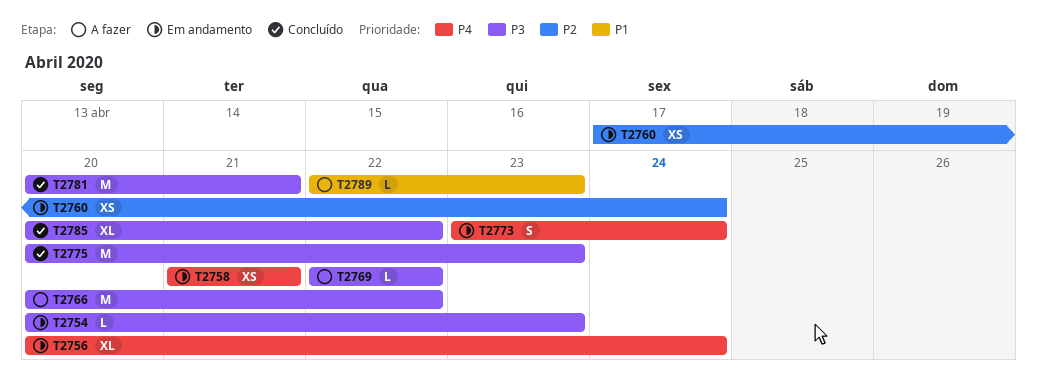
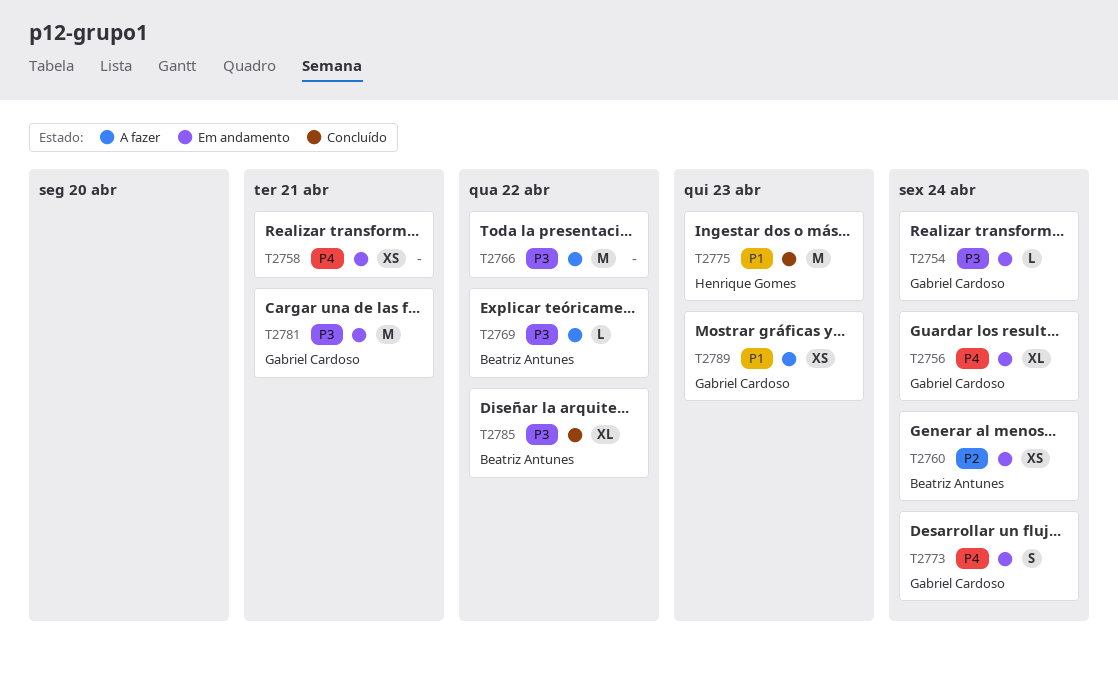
T2754, due: Apr 23 -> Apr 24
T2775, priority: P3 -> P1
T2781, status: Concluído -> Em andamento
T2789, estimate: L -> XS

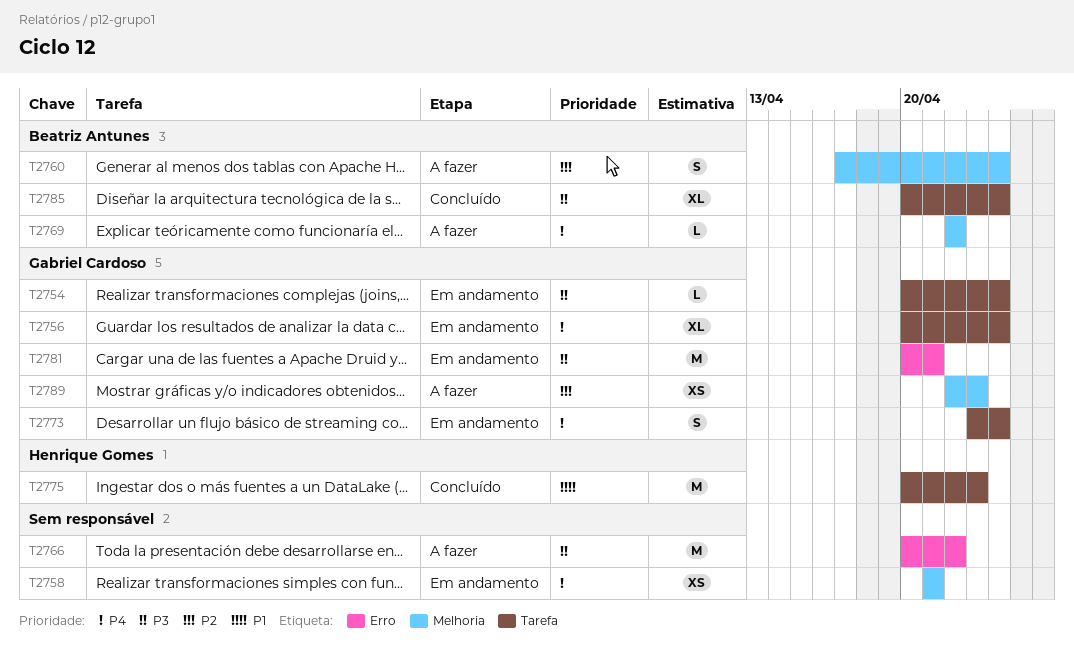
T2760, status: Em andamento -> A fazer
T2760, estimate: XS -> S
T2769, priority: P3 -> P4
T2785, due: Apr 22 -> Apr 24
T2789, priority: P1 -> P2

